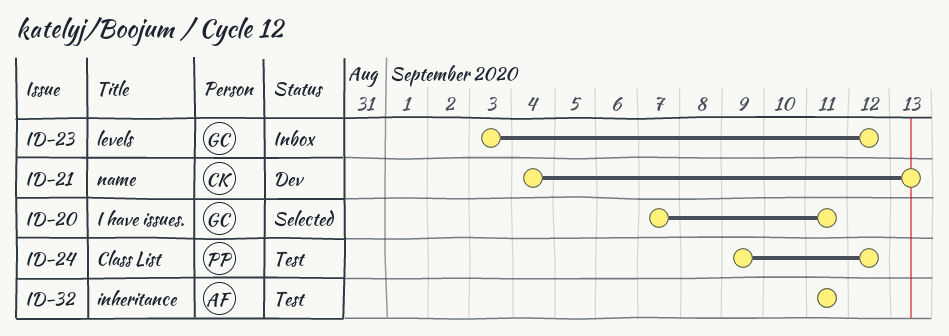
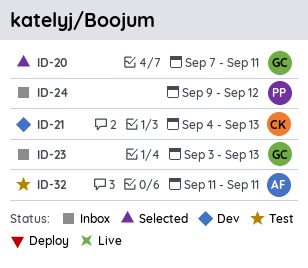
ID-23, due: Sep 12 -> Sep 13
ID-24, status: Test -> Inbox

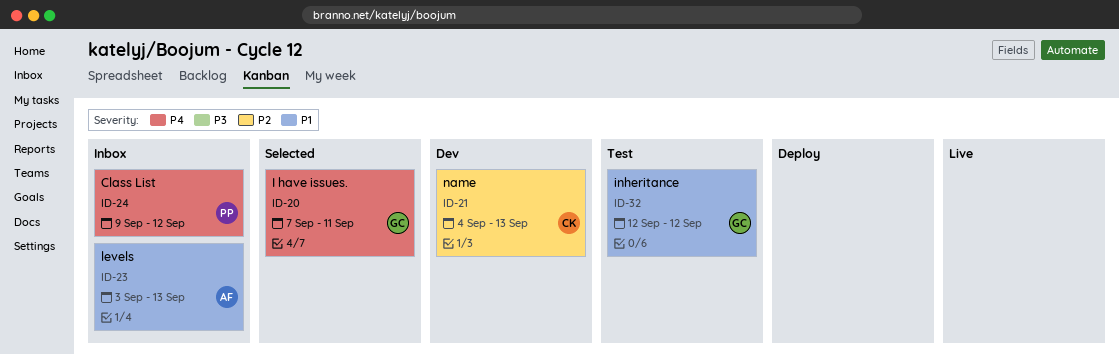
ID-23, owner: GC -> AF
ID-32, owner: AF -> GC
ID-32, start: Sep 11 -> Sep 12
ID-32, due: Sep 11 -> Sep 12

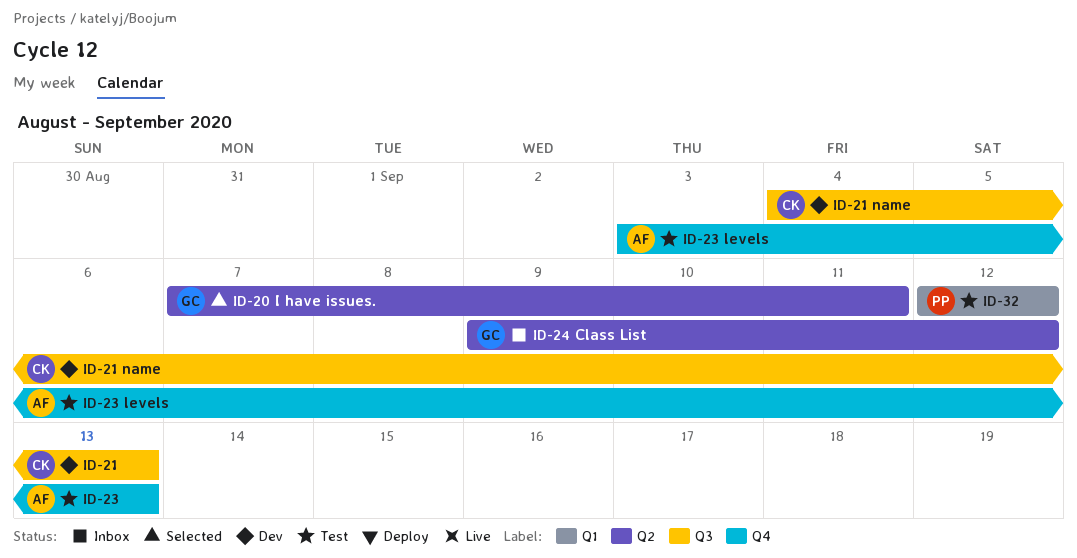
ID-23, status: Inbox -> Test
ID-24, owner: PP -> GC
ID-32, owner: GC -> PP

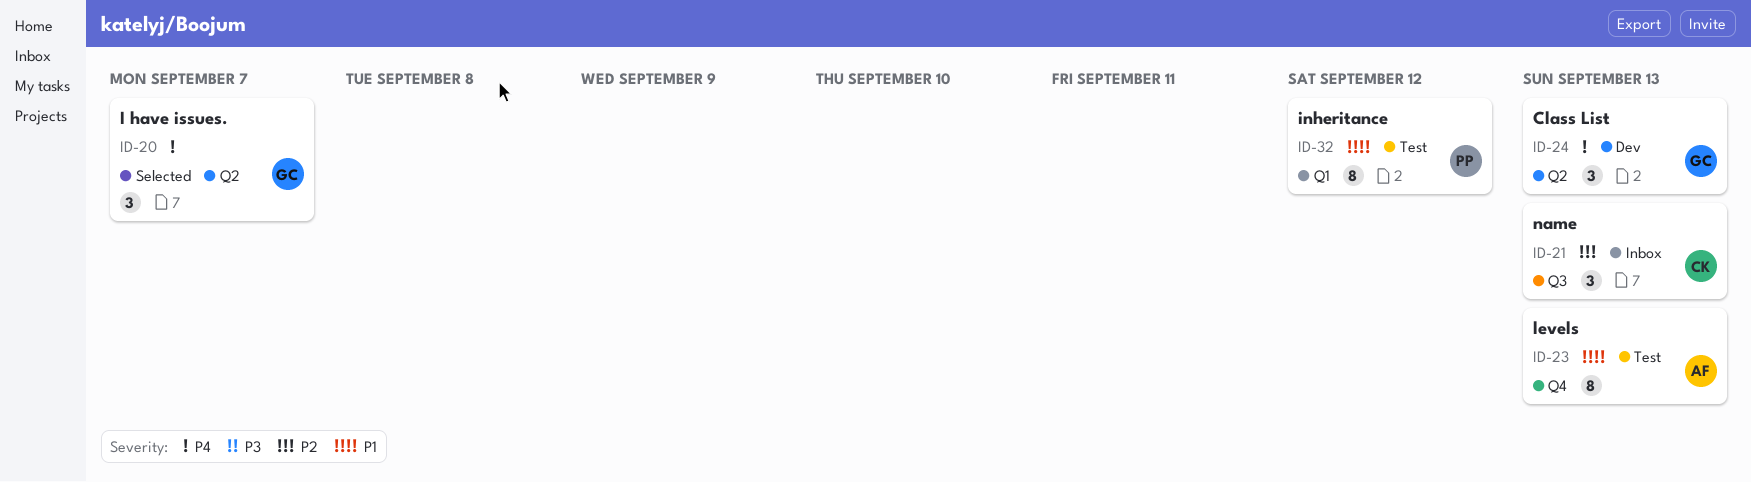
ID-20, due: Sep 11 -> Sep 7
ID-21, status: Dev -> Inbox
ID-24, status: Inbox -> Dev
ID-24, due: Sep 12 -> Sep 13

